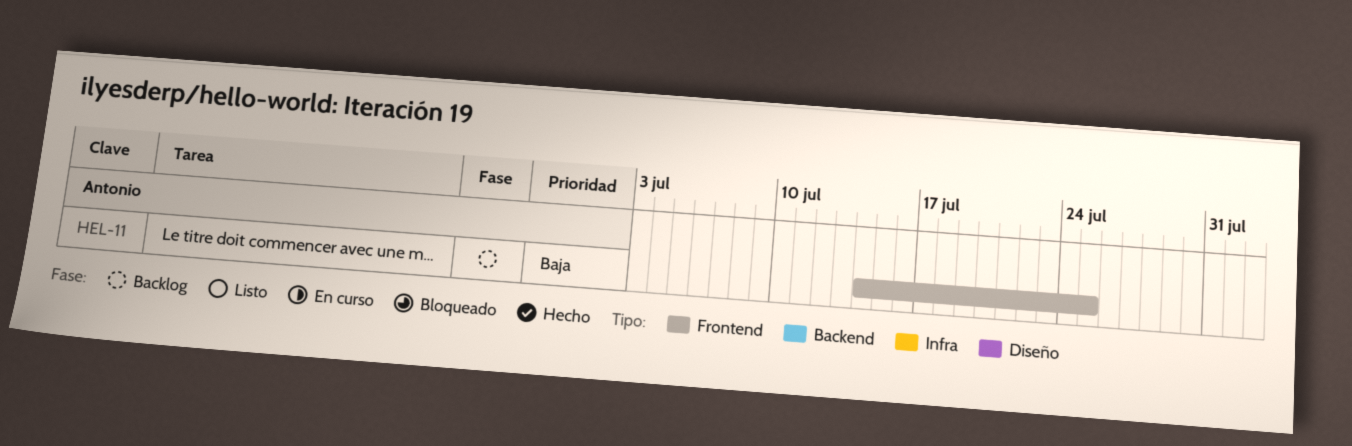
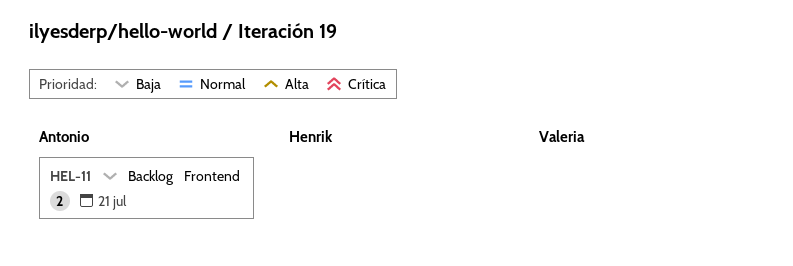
HEL-11, due: Jul 25 -> Jul 21

